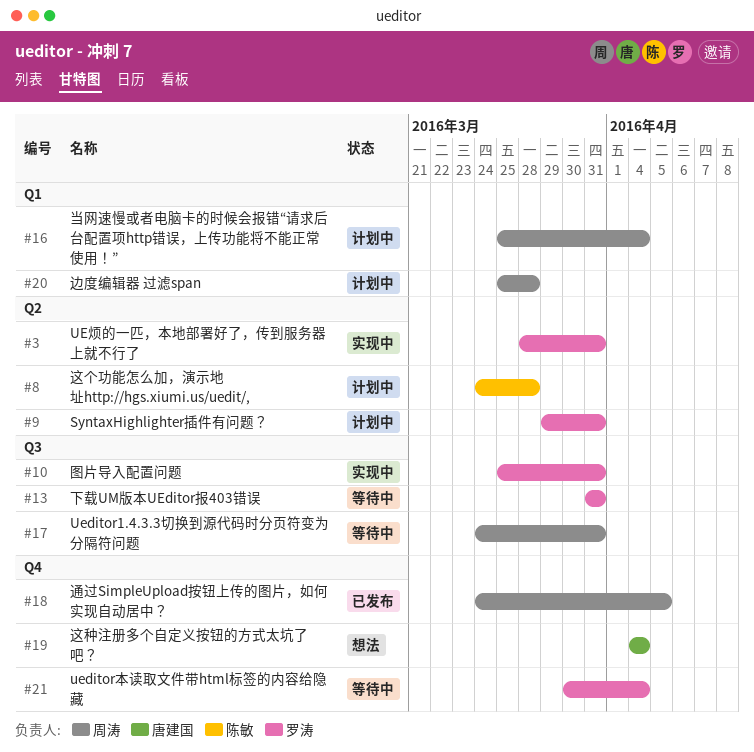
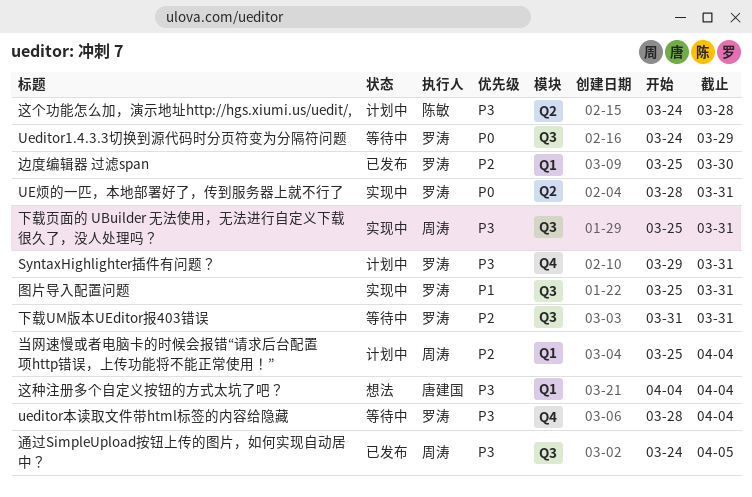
SyntaxHighlighter插件有问题？, label: Q2 -> Q4
Ueditor1.4.3.3切换到源代码时分页符变为分隔符问题, owner: 周涛 -> 罗涛
Ueditor1.4.3.3切换到源代码时分页符变为分隔符问题, due: Mar 31 -> Mar 29
ueditor本读取文件带html标签的内容给隐藏, start: Mar 30 -> Mar 28
下载页面的 UBuilder 无法使用，无法进行自定义下载很久了，没人处理吗？: none -> present
边度编辑器 过滤span, status: 计划中 -> 已发布
边度编辑器 过滤span, owner: 周涛 -> 罗涛
边度编辑器 过滤span, due: Mar 28 -> Mar 30
这种注册多个自定义按钮的方式太坑了吧？, label: Q4 -> Q1
通过SimpleUpload按钮上传的图片，如何实现自动居中？, label: Q4 -> Q3

